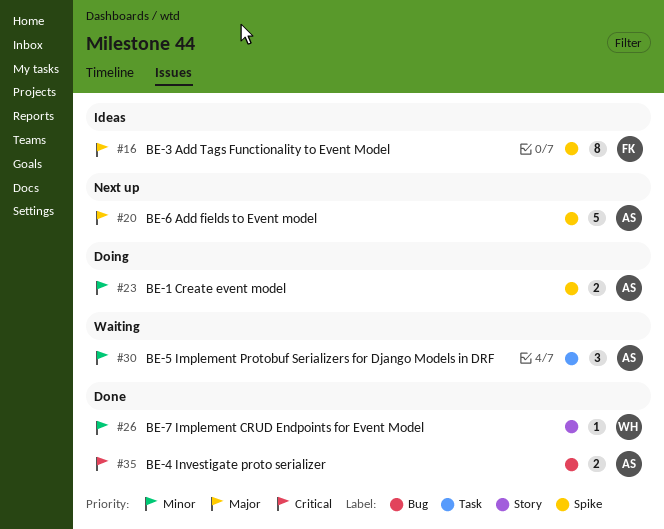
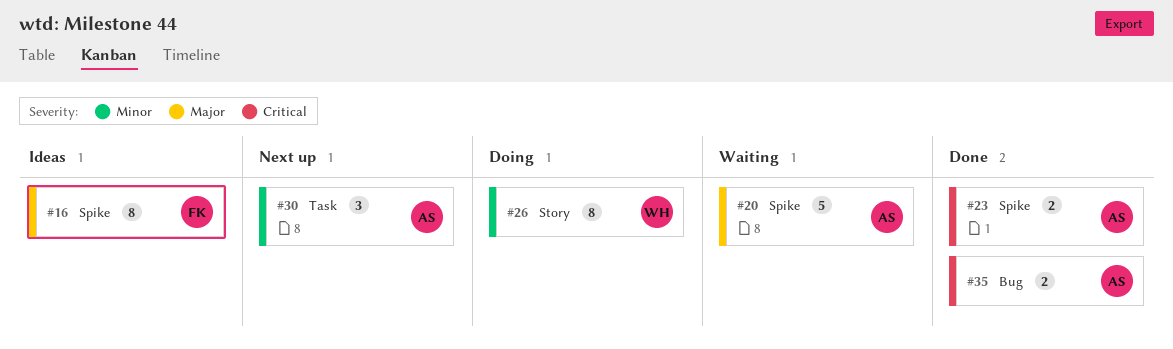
#20, status: Next up -> Waiting
#23, status: Doing -> Done
#23, priority: Minor -> Critical
#26, status: Done -> Doing
#26, estimate: 1 -> 8
#30, status: Waiting -> Next up

